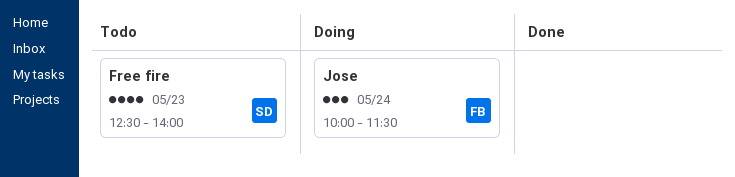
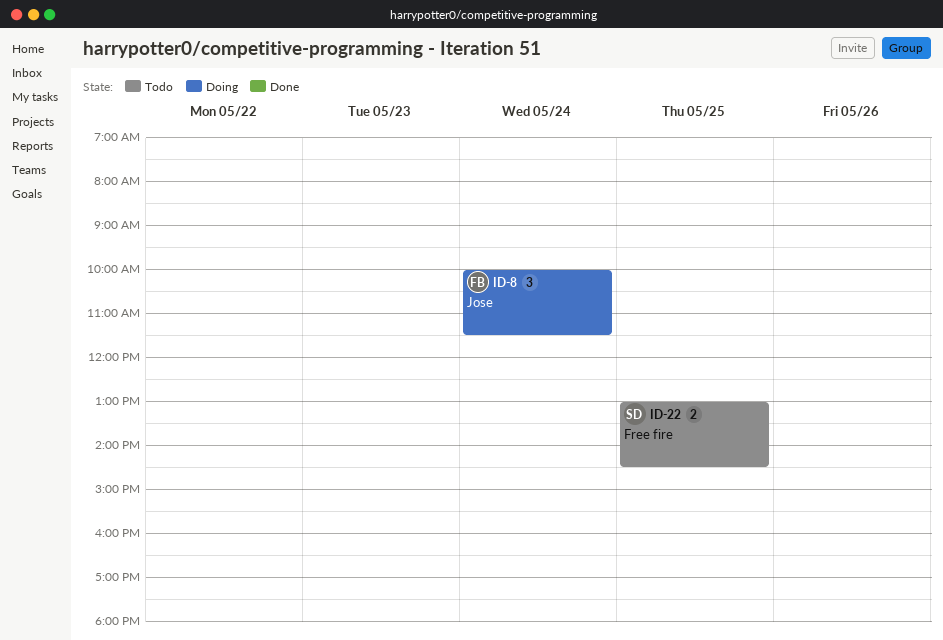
Free fire, estimate: 4 -> 2
Free fire, day: May 23 -> May 25
Free fire, begins: 12:30 -> 13:00
Free fire, ends: 14:00 -> 14:30

